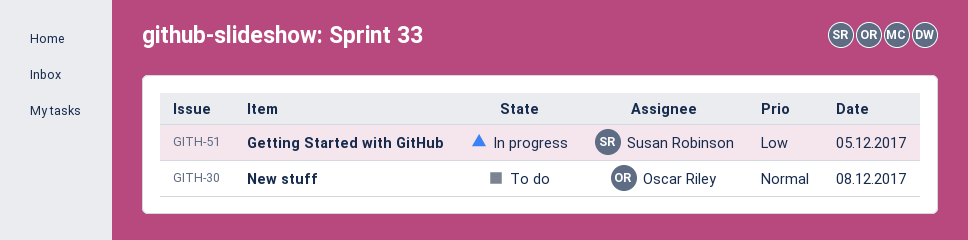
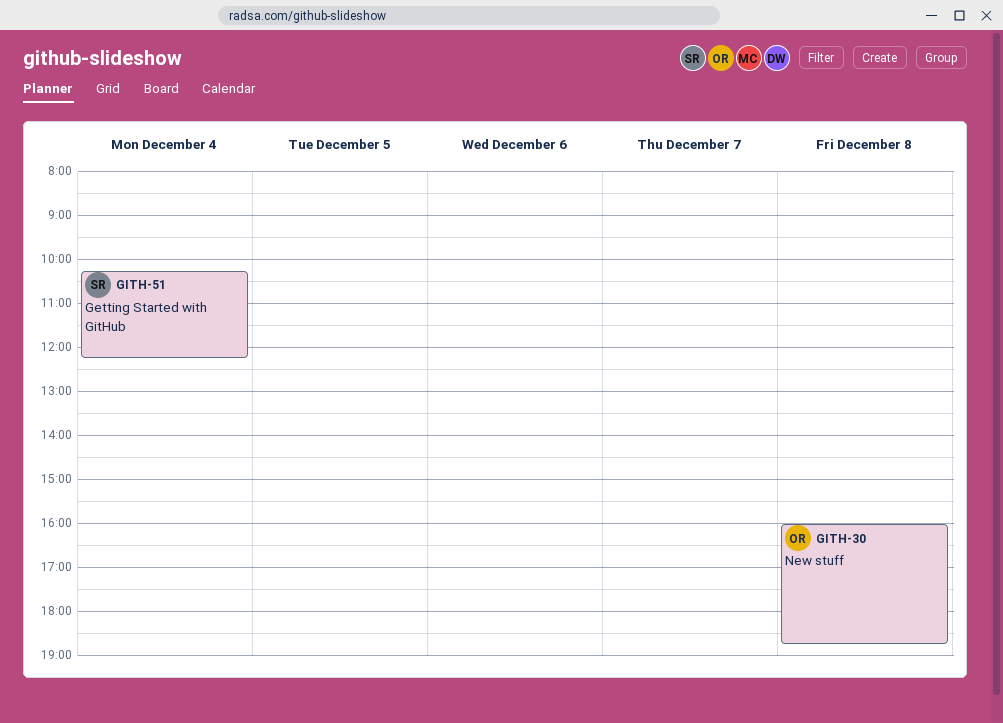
GITH-51, day: Dec 5 -> Dec 4

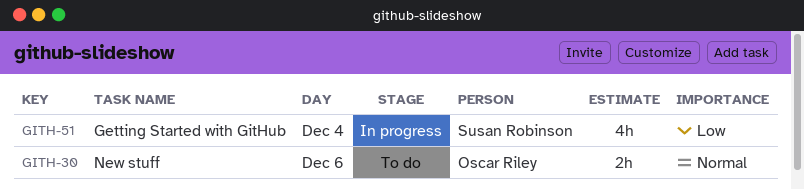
GITH-30, day: Dec 8 -> Dec 6

